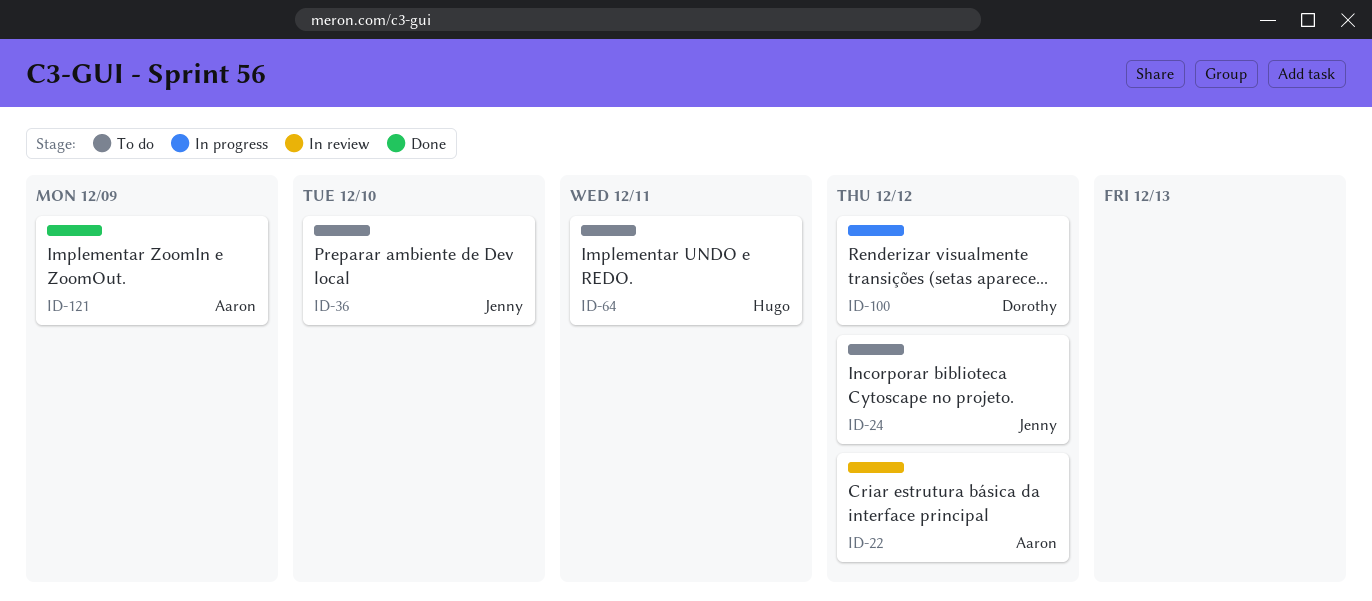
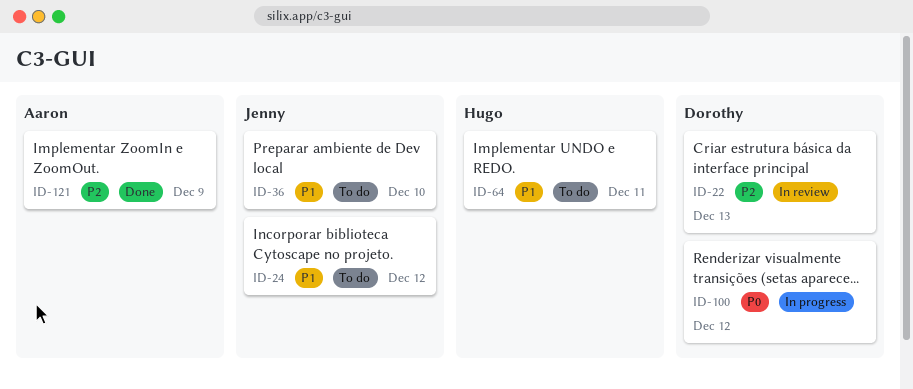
ID-22, owner: Aaron -> Dorothy
ID-22, due: Dec 12 -> Dec 13

